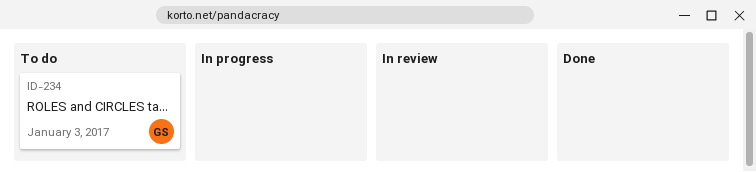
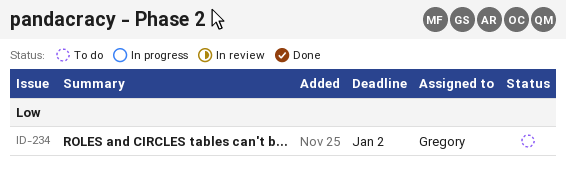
ID-234, due: Jan 3 -> Jan 2

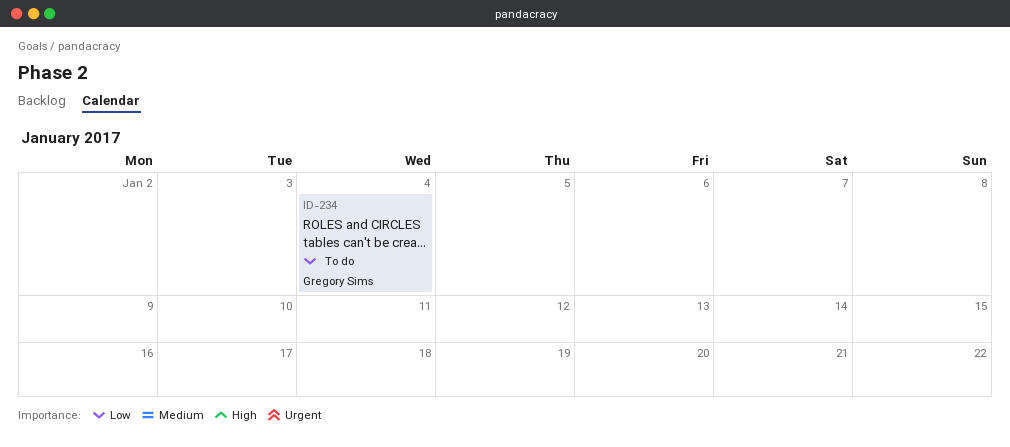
ID-234, due: Jan 2 -> Jan 4

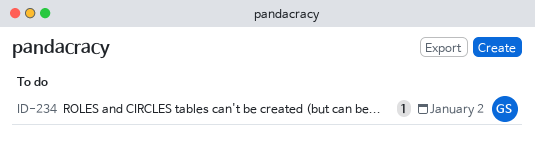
ID-234, due: Jan 4 -> Jan 2

